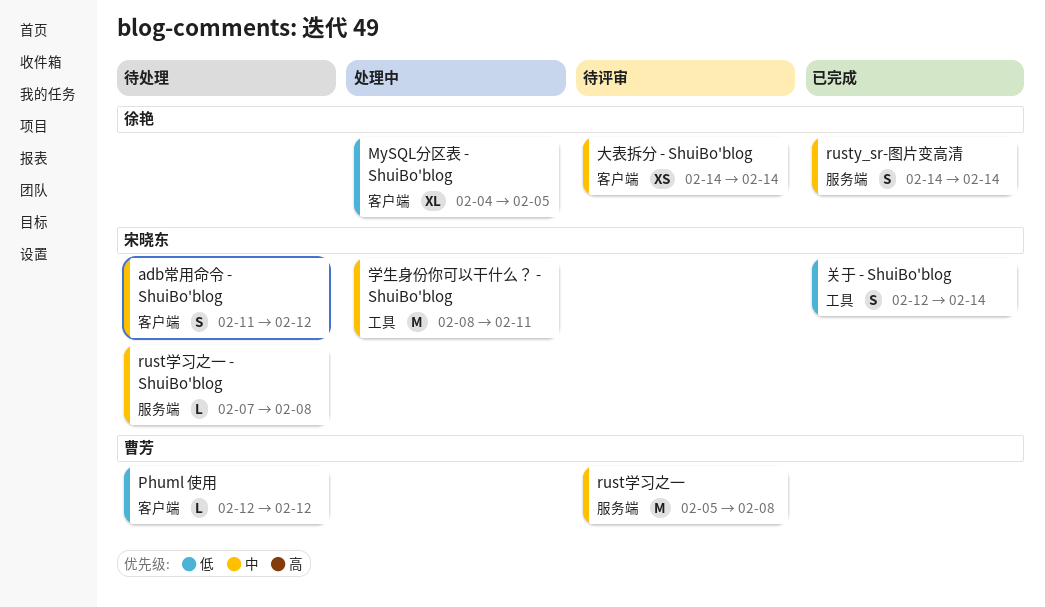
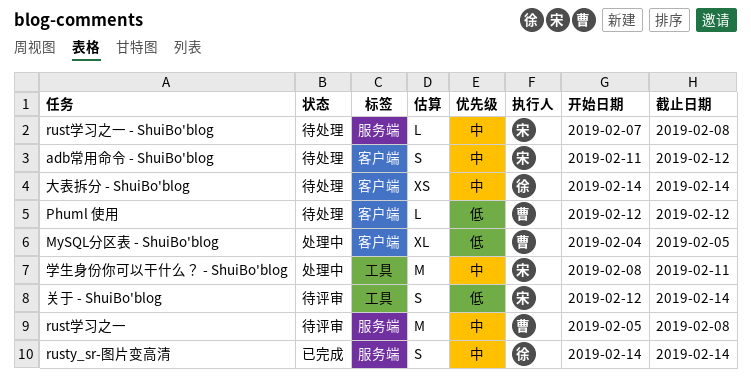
MySQL分区表 - ShuiBo'blog, owner: 徐艳 -> 曹芳
关于 - ShuiBo'blog, status: 已完成 -> 待评审
大表拆分 - ShuiBo'blog, status: 待评审 -> 待处理

